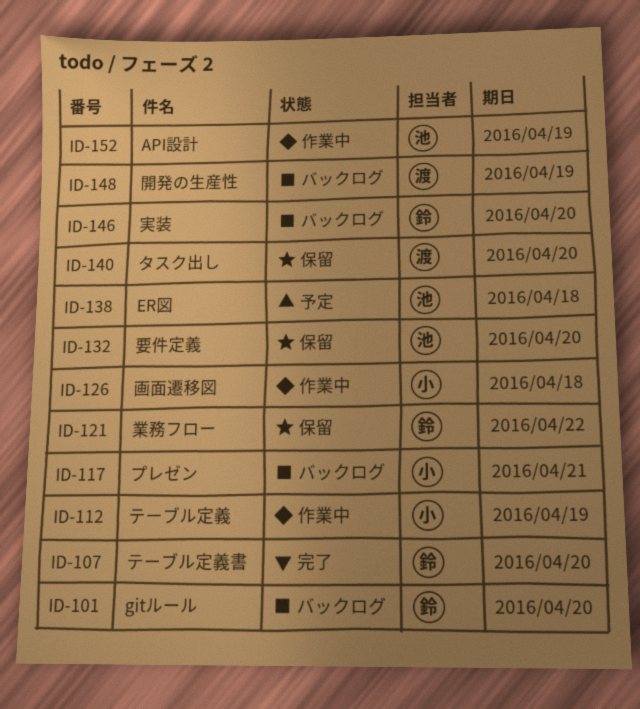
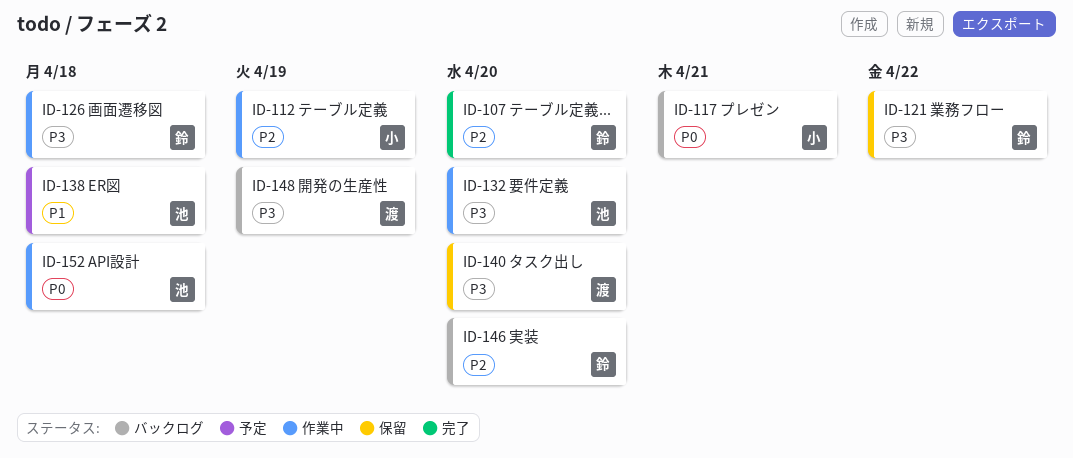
ID-101: present -> none
ID-126, owner: 小 -> 鈴
ID-132, status: 保留 -> 作業中
ID-152, due: Apr 19 -> Apr 18

